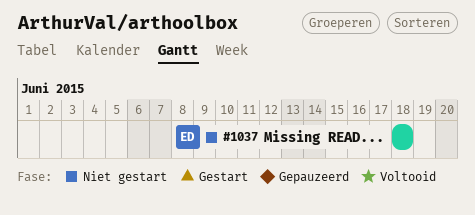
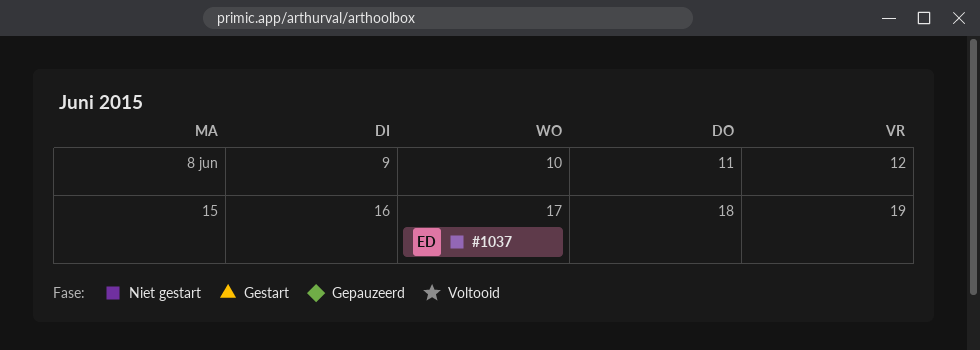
#1037, start: Jun 18 -> Jun 17
#1037, due: Jun 18 -> Jun 17

